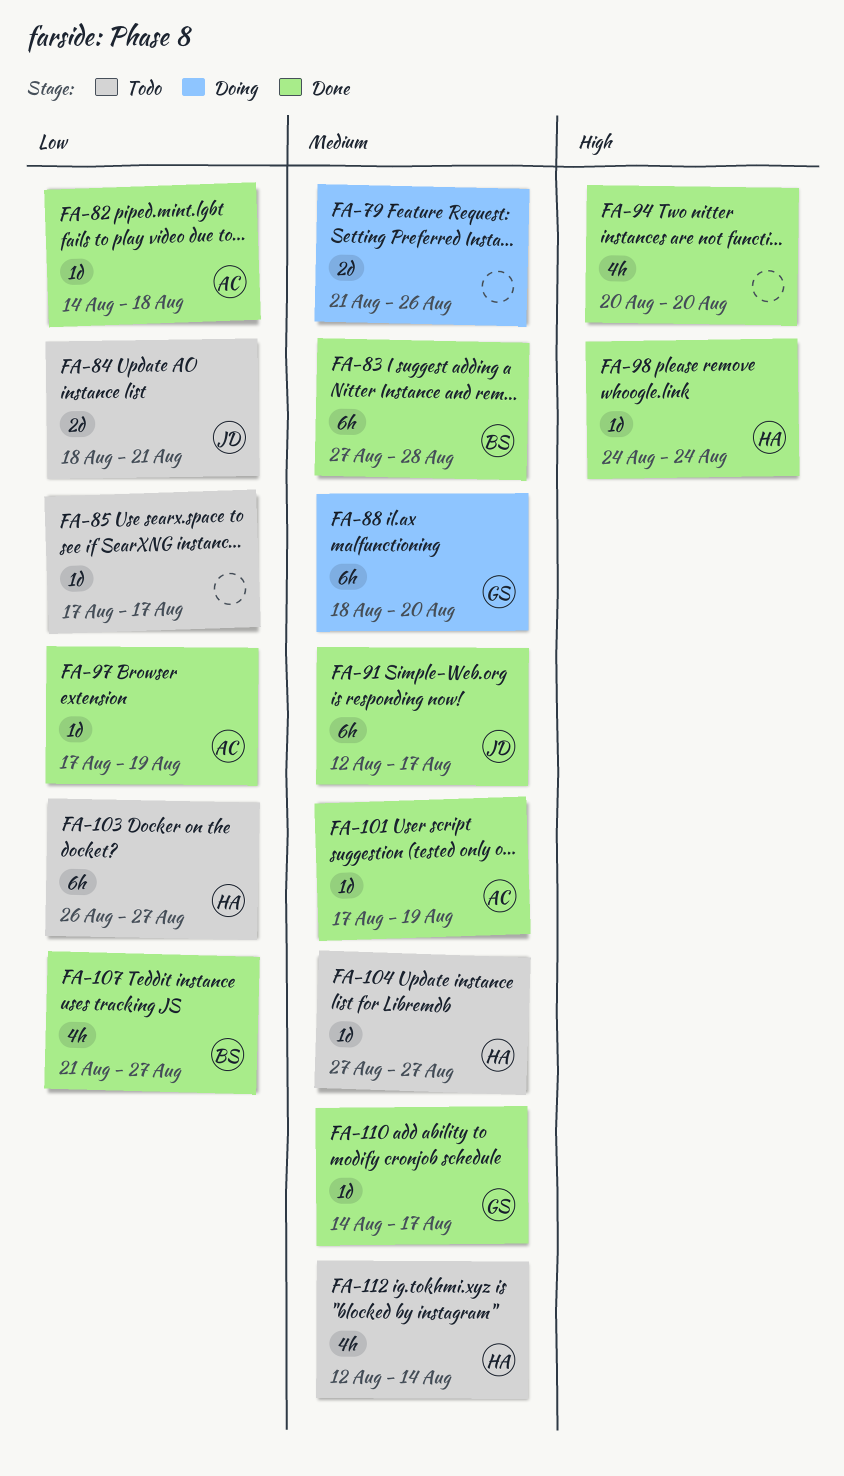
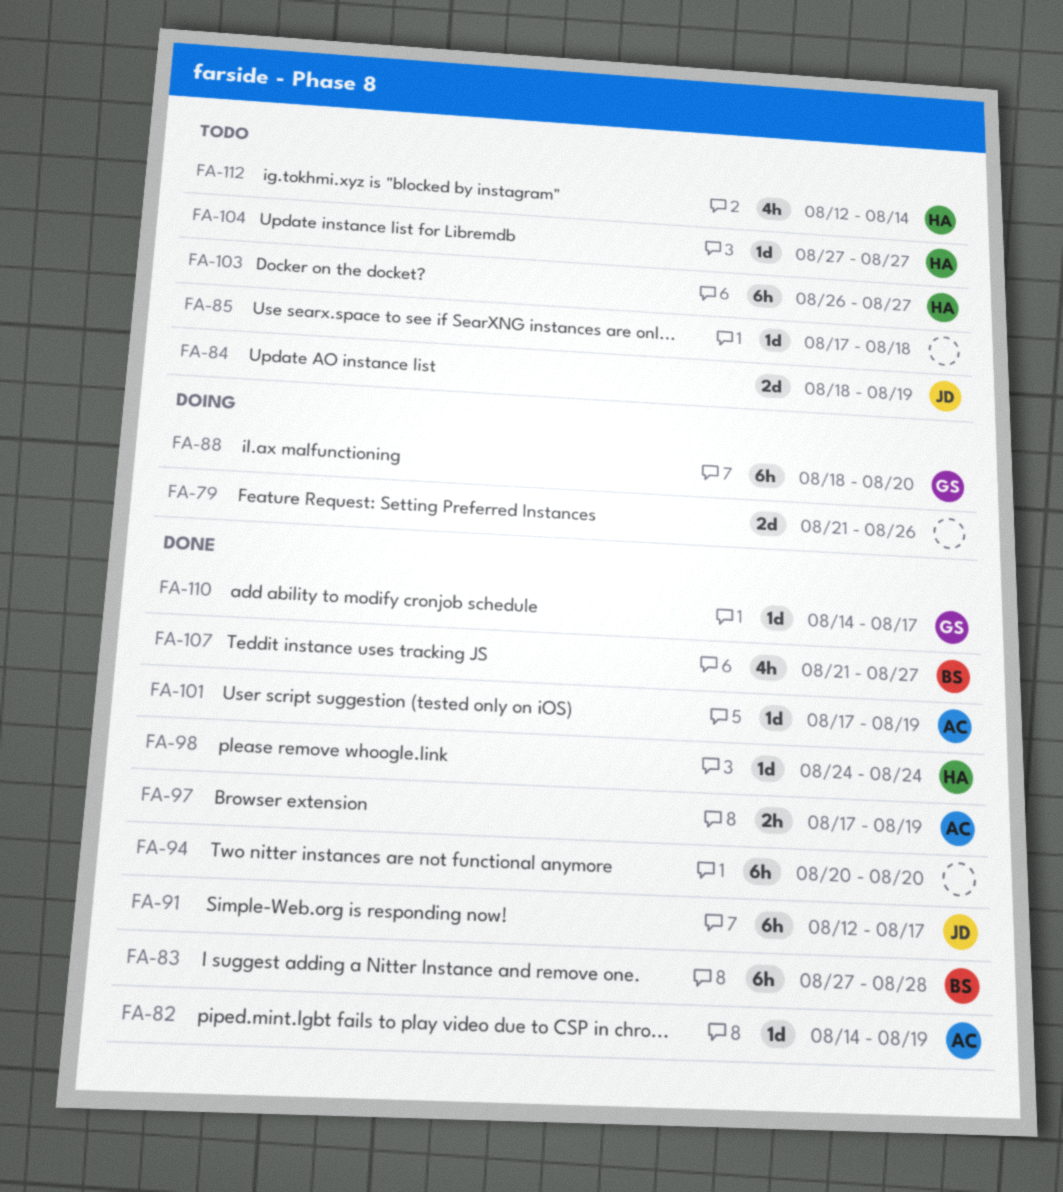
FA-82, due: Aug 18 -> Aug 19
FA-84, due: Aug 21 -> Aug 19
FA-85, due: Aug 17 -> Aug 18
FA-94, estimate: 4h -> 6h
FA-97, estimate: 1d -> 2h

